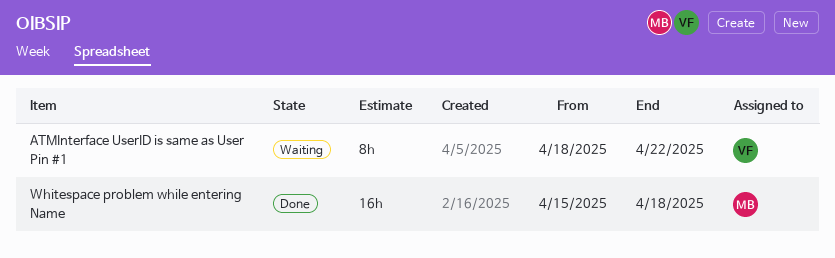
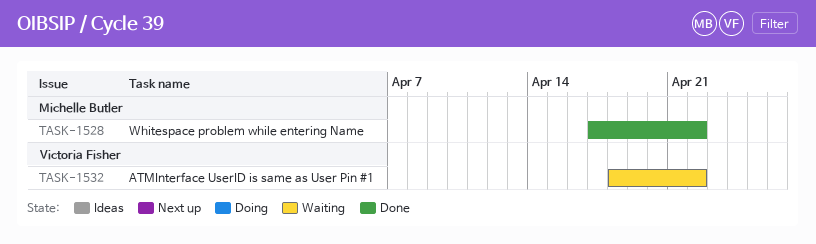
Whitespace problem while entering Name, start: Apr 15 -> Apr 17
Whitespace problem while entering Name, due: Apr 18 -> Apr 22

